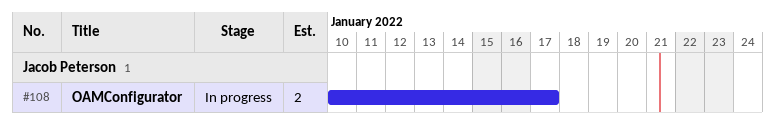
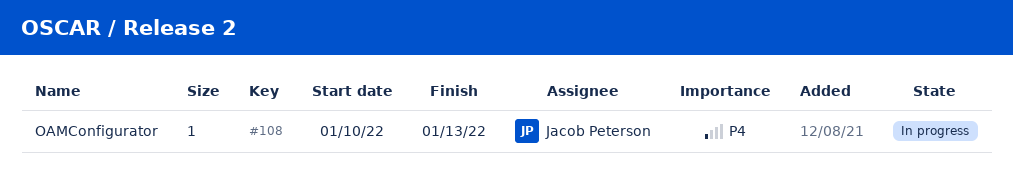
#108, estimate: 2 -> 1
#108, due: Jan 17 -> Jan 13

